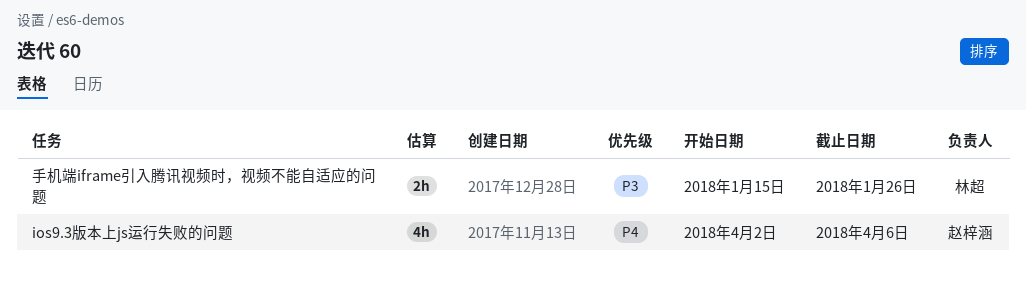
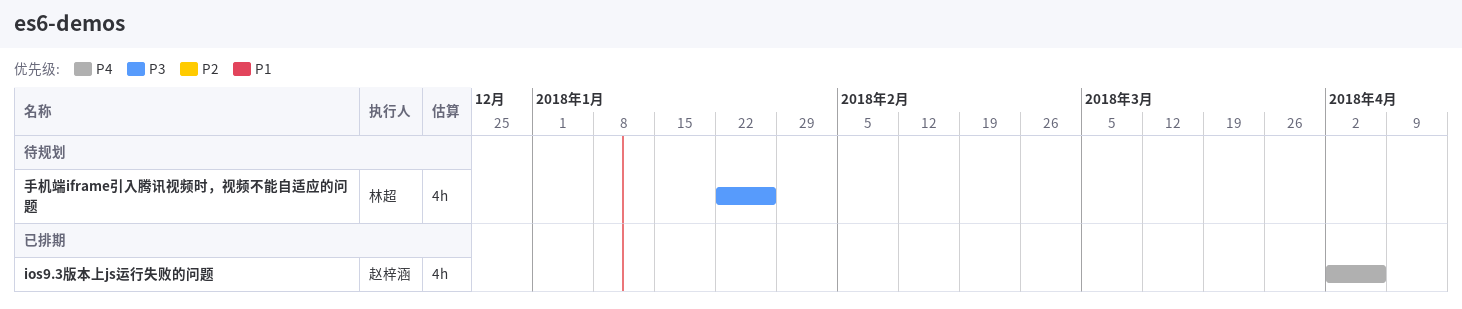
手机端iframe引入腾讯视频时，视频不能自适应的问题, estimate: 2h -> 4h
手机端iframe引入腾讯视频时，视频不能自适应的问题, start: Jan 15 -> Jan 22

